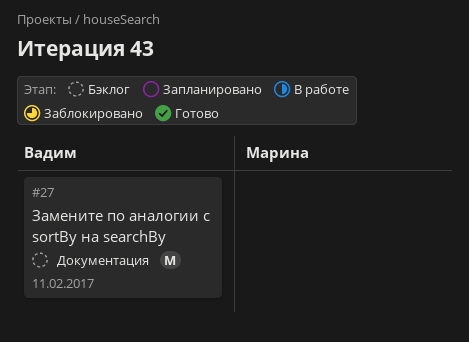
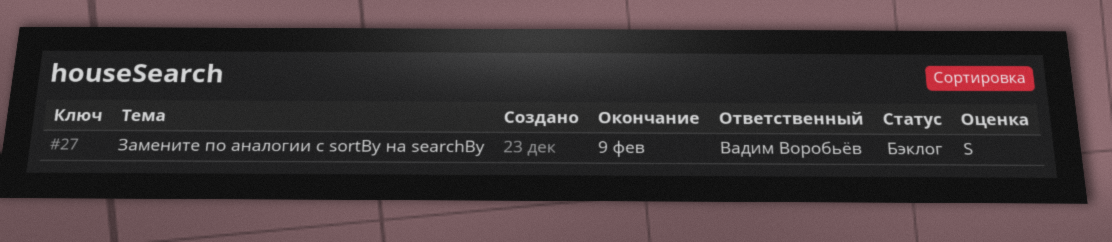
#27, estimate: M -> S
#27, due: Feb 11 -> Feb 9

